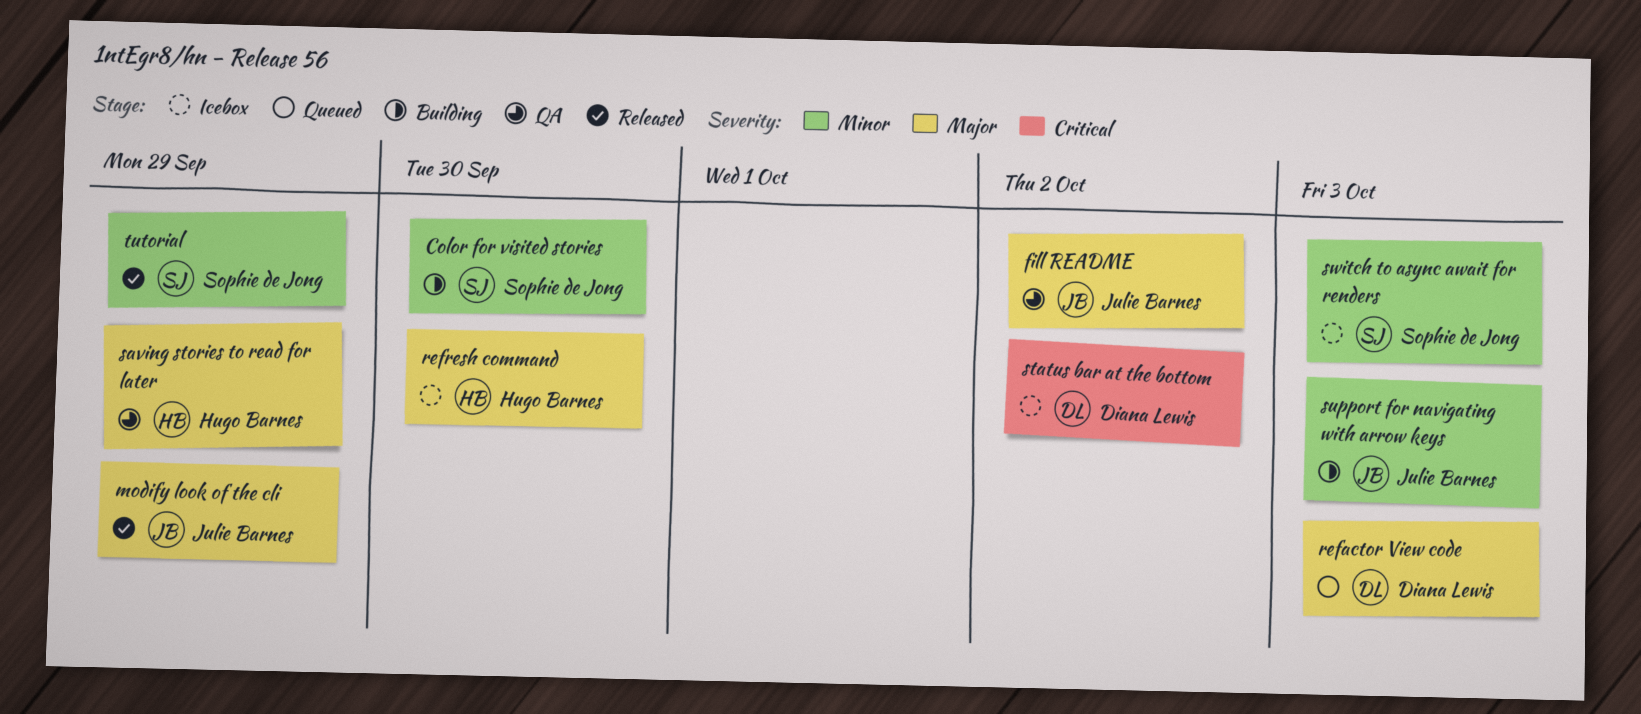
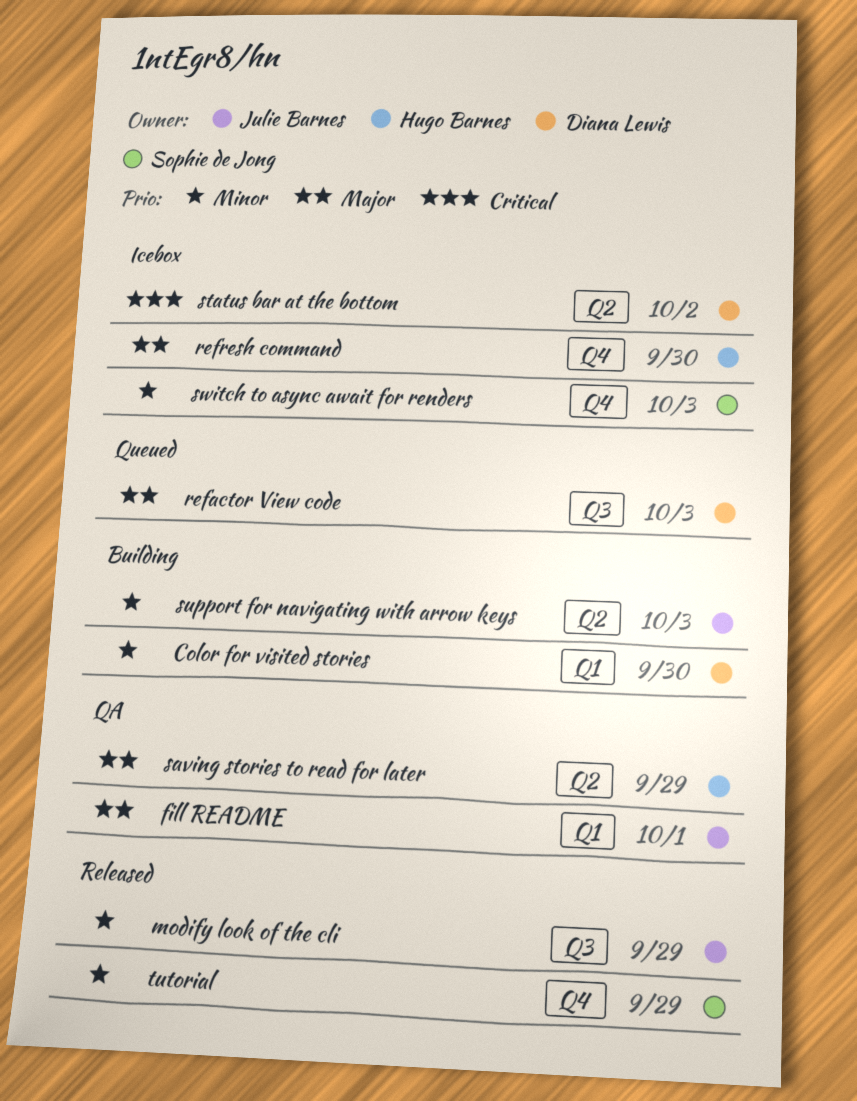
Color for visited stories, owner: Sophie de Jong -> Diana Lewis
fill README, due: Oct 2 -> Oct 1
modify look of the cli, priority: Major -> Minor

